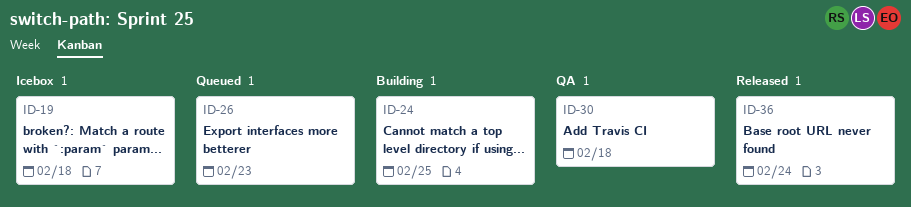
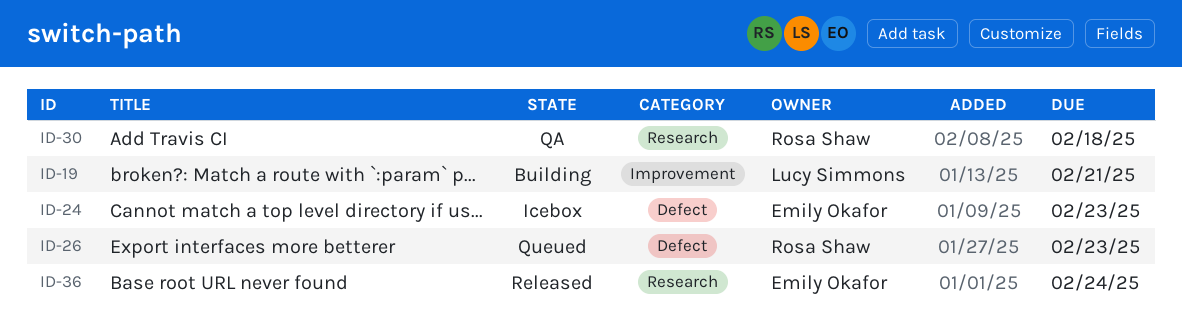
ID-19, status: Icebox -> Building
ID-19, due: Feb 18 -> Feb 21
ID-24, status: Building -> Icebox
ID-24, due: Feb 25 -> Feb 23

